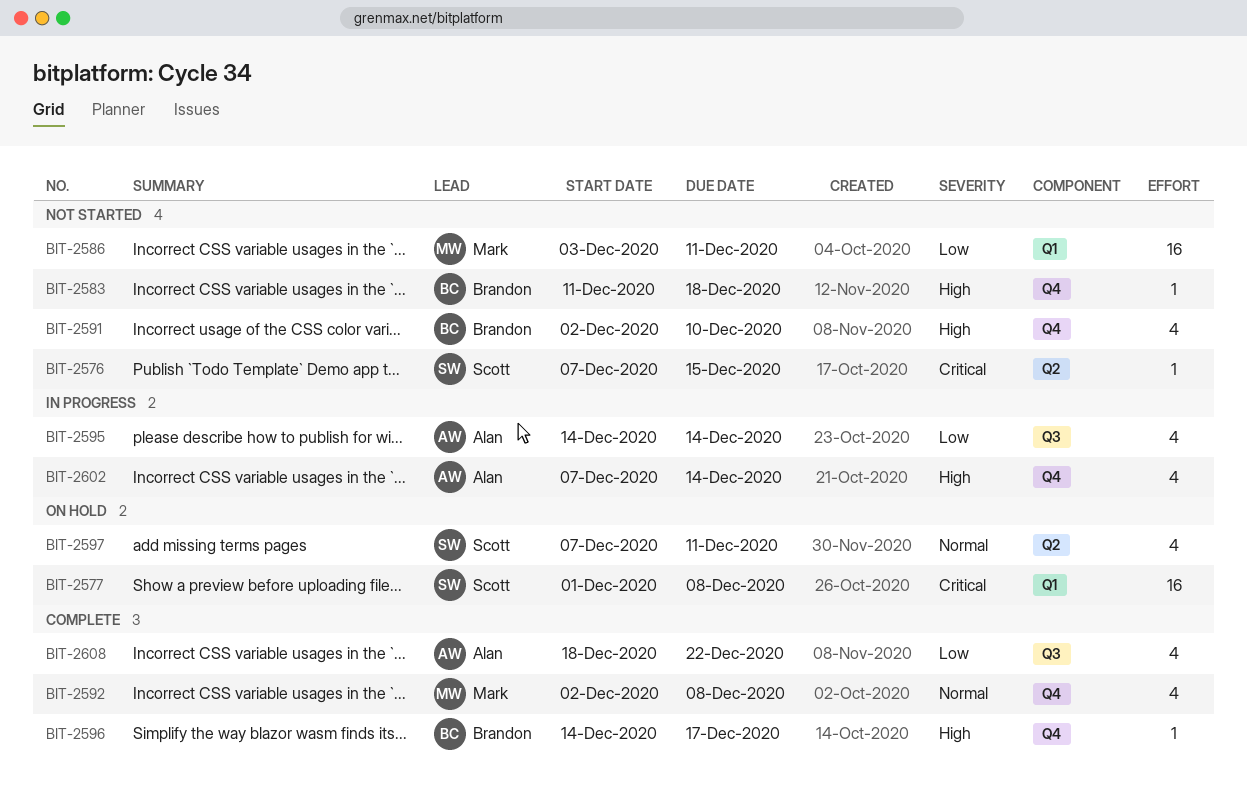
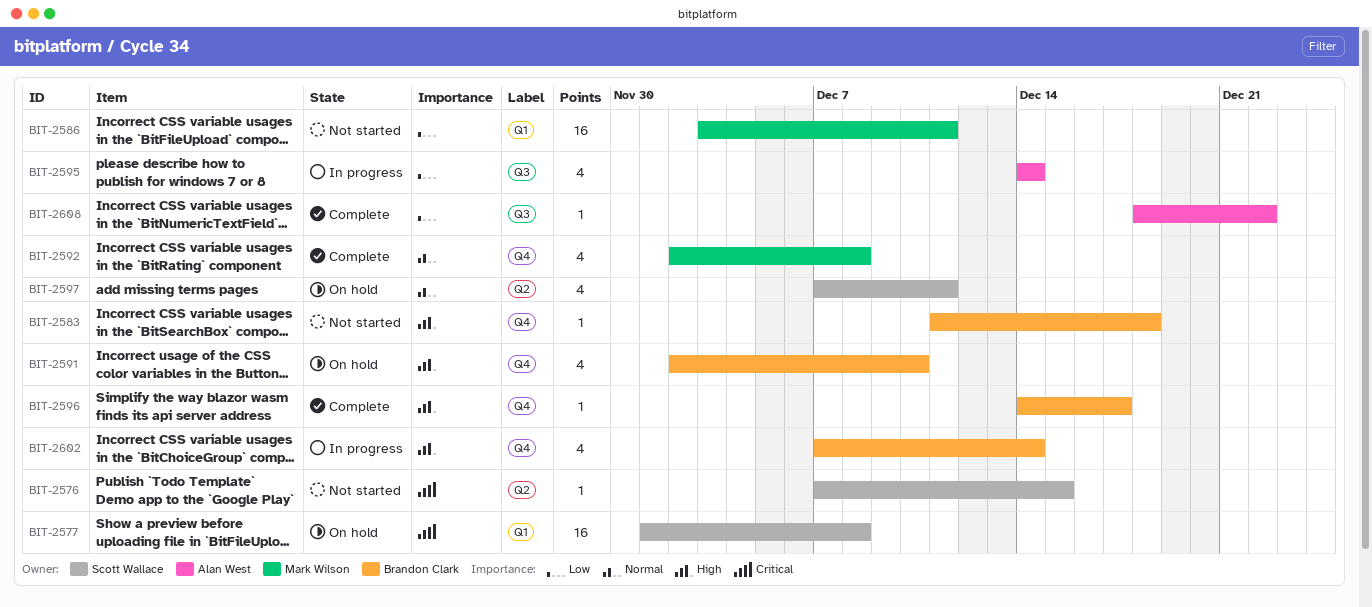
BIT-2591, status: Not started -> On hold
BIT-2602, owner: Alan West -> Brandon Clark
BIT-2608, estimate: 4 -> 1

